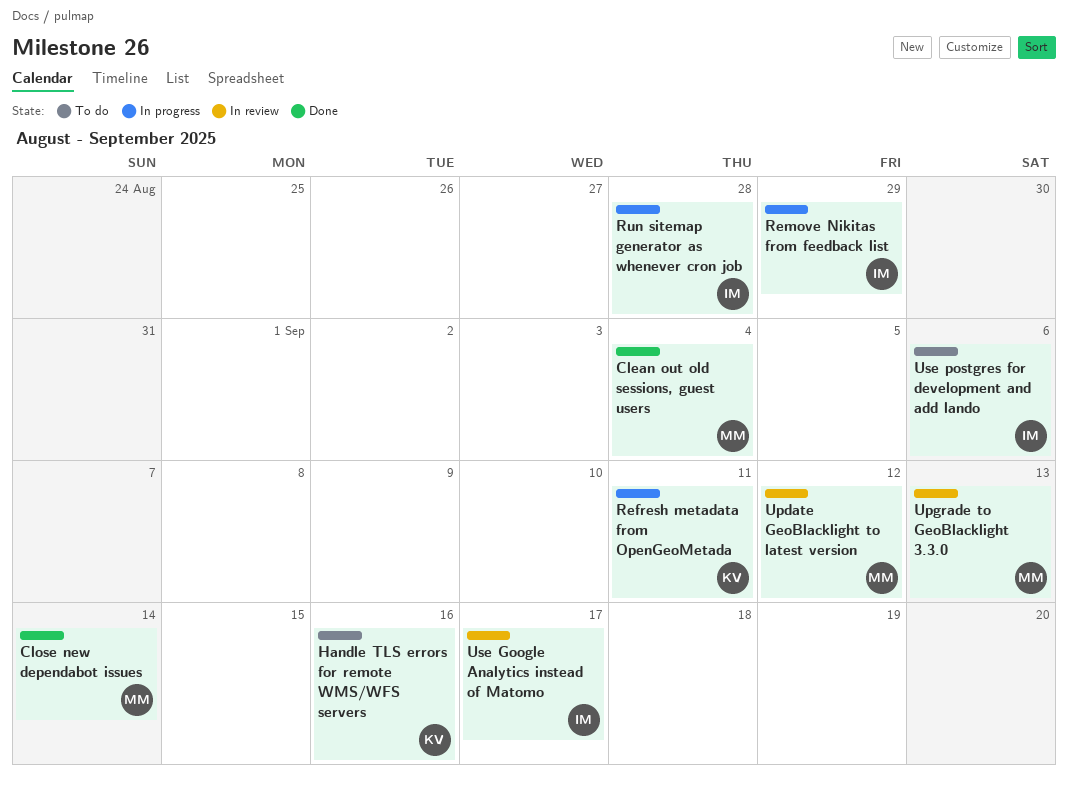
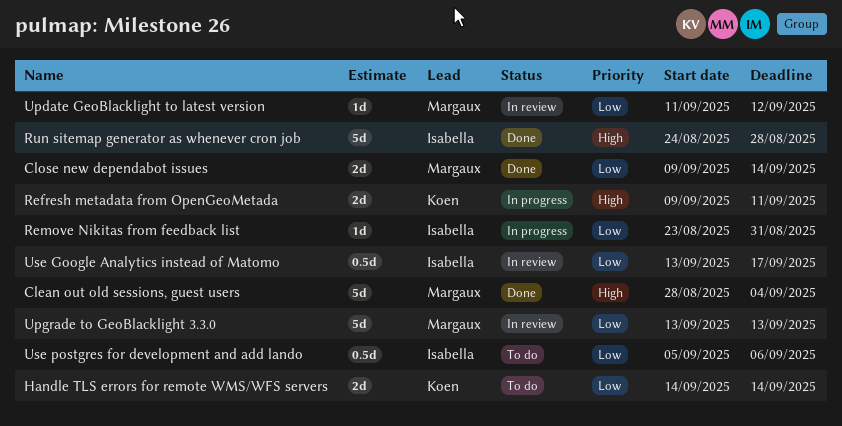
Handle TLS errors for remote WMS/WFS servers, due: Sep 16 -> Sep 14
Remove Nikitas from feedback list, due: Aug 29 -> Aug 31
Run sitemap generator as whenever cron job, status: In progress -> Done

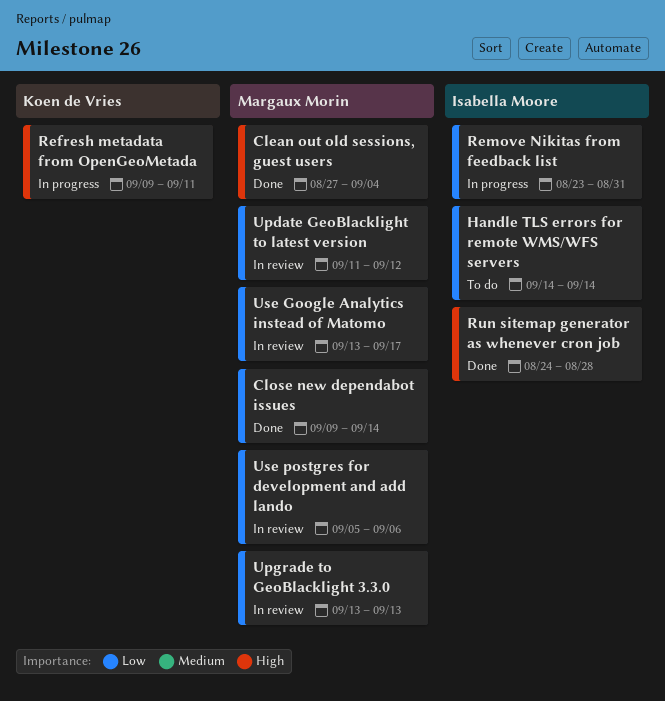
Clean out old sessions, guest users, start: Aug 28 -> Aug 27
Handle TLS errors for remote WMS/WFS servers, owner: Koen de Vries -> Isabella Moore
Use Google Analytics instead of Matomo, owner: Isabella Moore -> Margaux Morin
Use postgres for development and add lando, status: To do -> In review
Use postgres for development and add lando, owner: Isabella Moore -> Margaux Morin

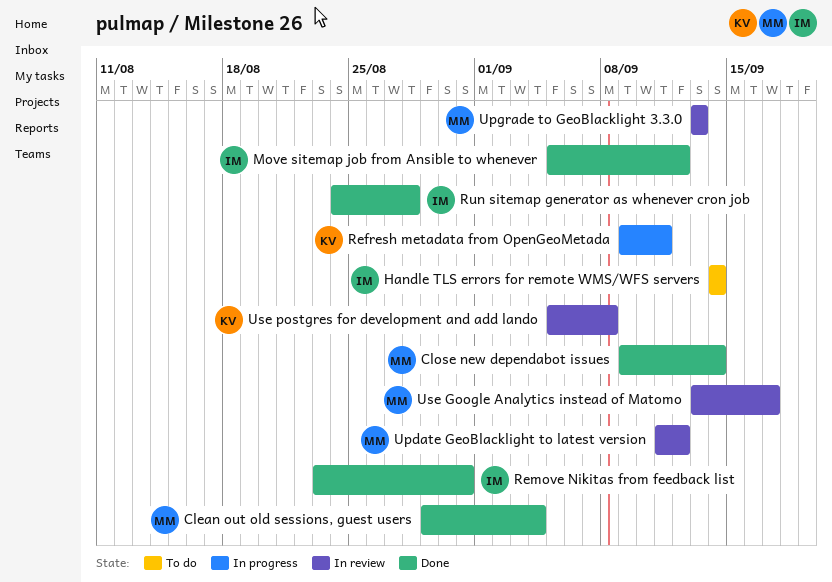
Clean out old sessions, guest users, start: Aug 27 -> Aug 29
Move sitemap job from Ansible to whenever: none -> present
Remove Nikitas from feedback list, status: In progress -> Done
Use postgres for development and add lando, owner: Margaux Morin -> Koen de Vries
Use postgres for development and add lando, due: Sep 6 -> Sep 8

